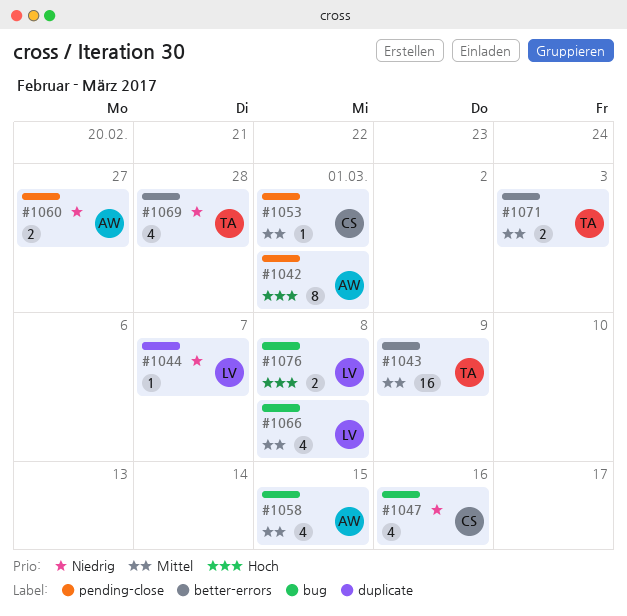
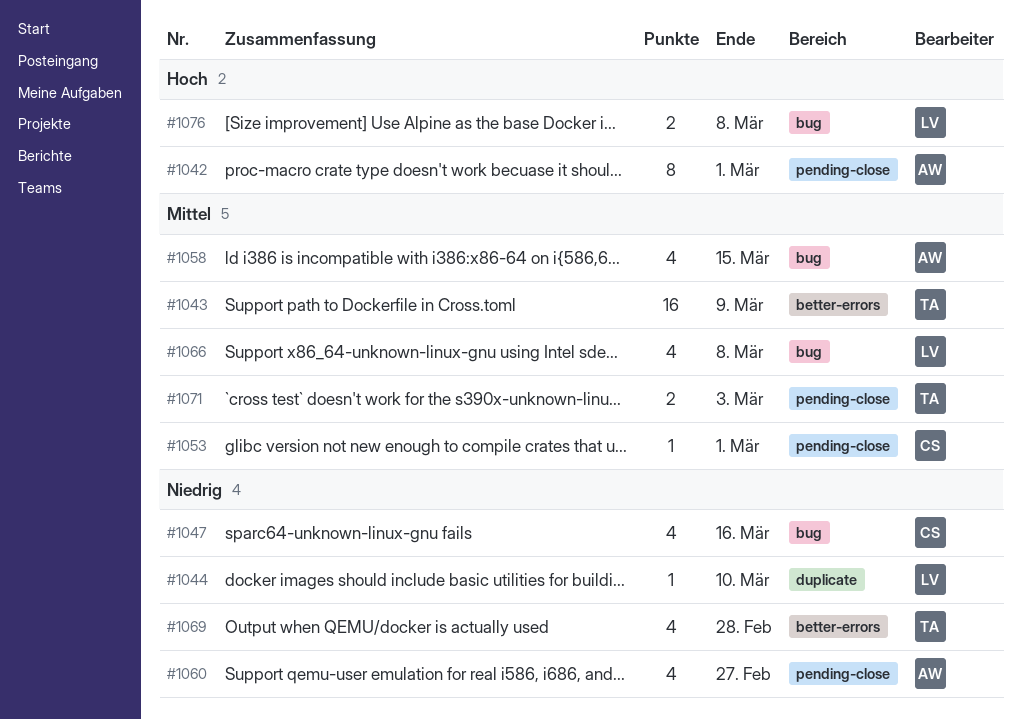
#1044, due: Mar 7 -> Mar 10
#1060, estimate: 2 -> 4
#1071, label: better-errors -> pending-close

